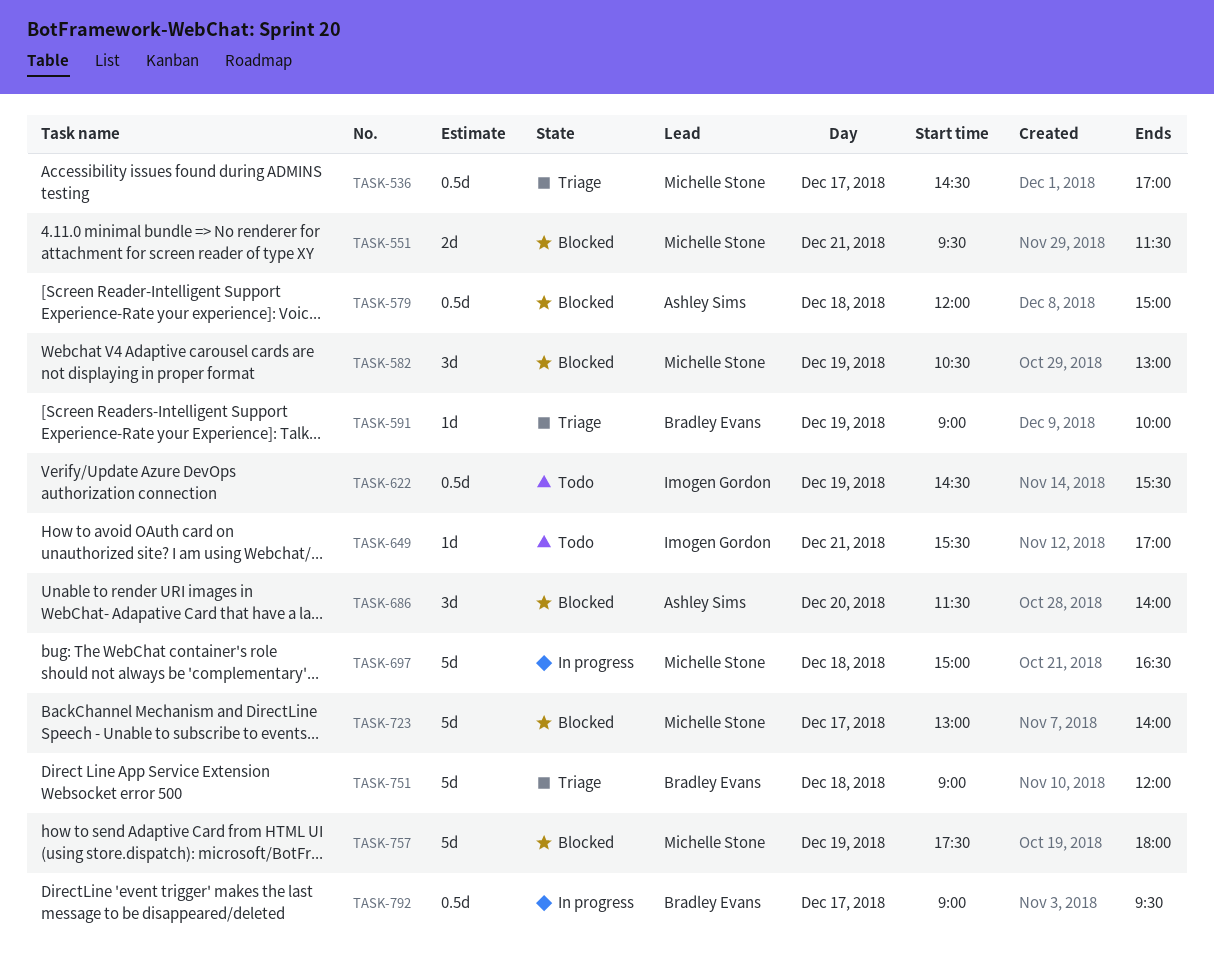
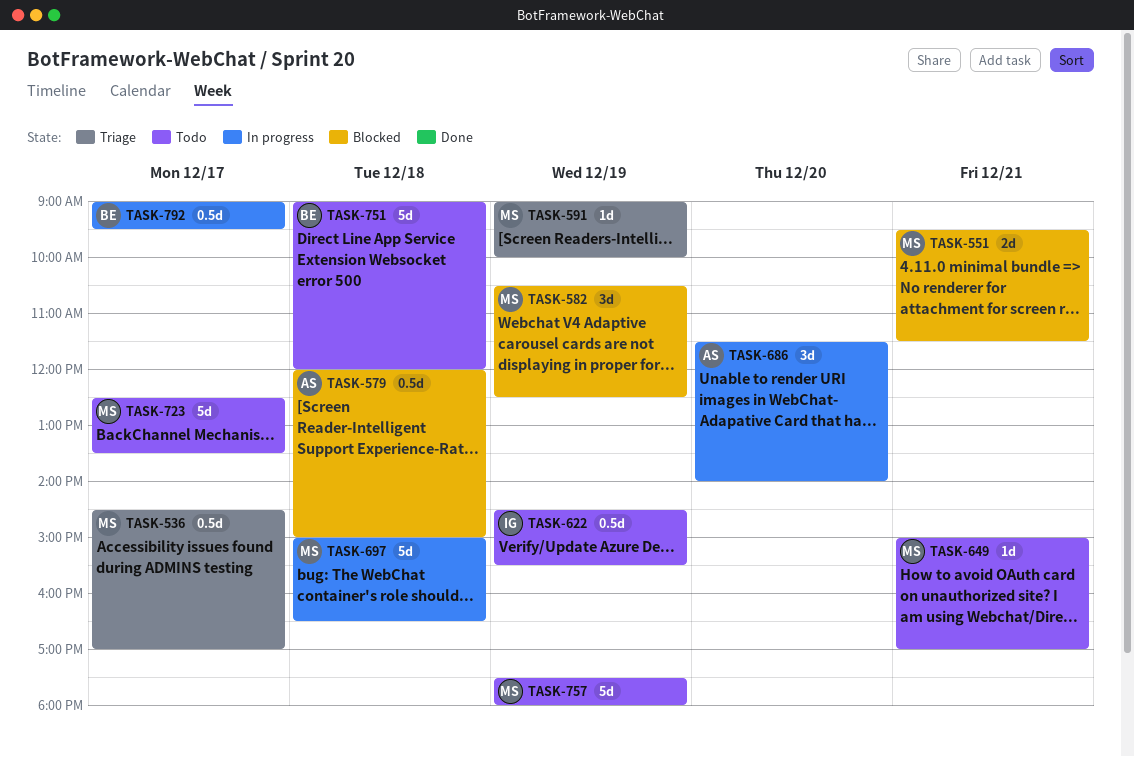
TASK-582, ends: 13:00 -> 12:30
TASK-591, owner: Bradley Evans -> Michelle Stone
TASK-649, owner: Imogen Gordon -> Michelle Stone
TASK-649, begins: 15:30 -> 15:00
TASK-686, status: Blocked -> In progress
TASK-723, status: Blocked -> Todo
TASK-723, begins: 13:00 -> 12:30
TASK-723, ends: 14:00 -> 13:30
TASK-751, status: Triage -> Todo
TASK-757, status: Blocked -> Todo

